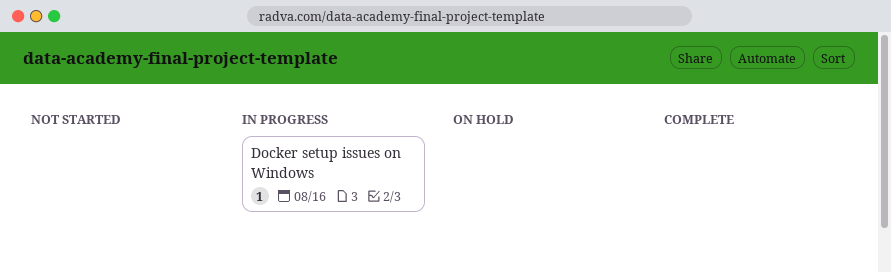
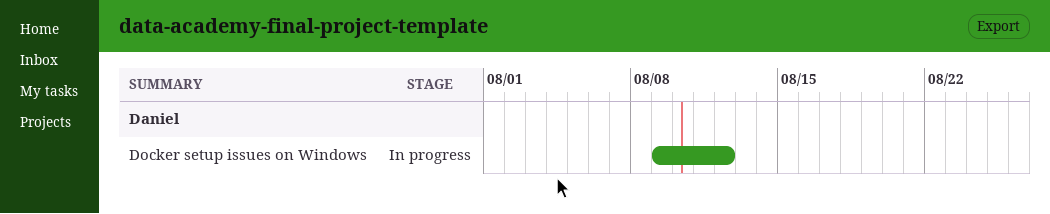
Docker setup issues on Windows, due: Aug 16 -> Aug 12

